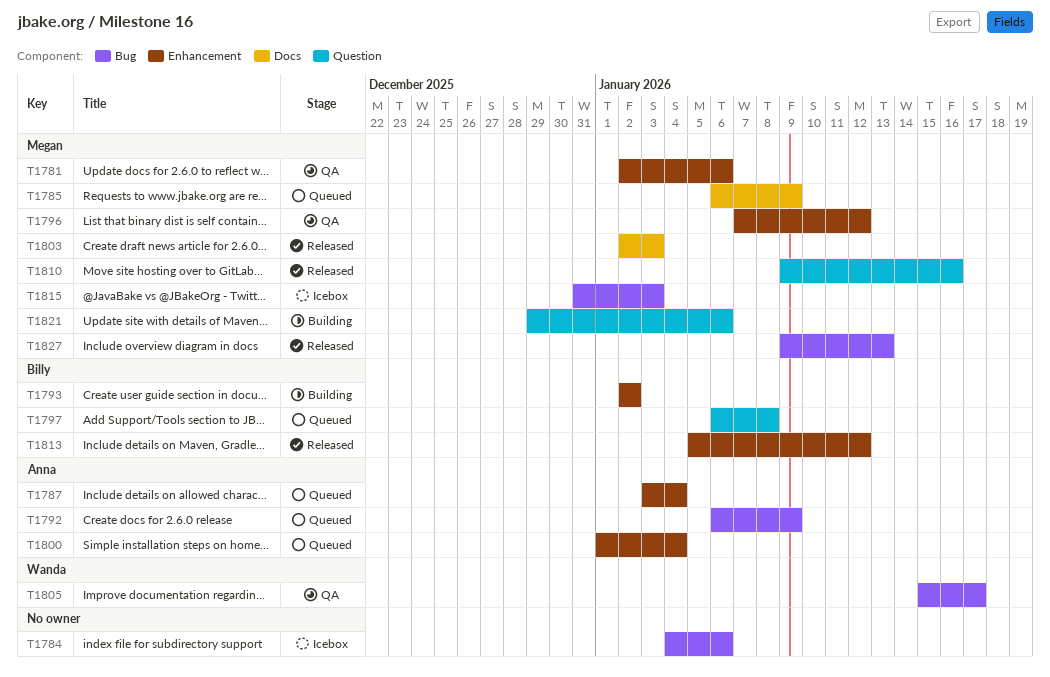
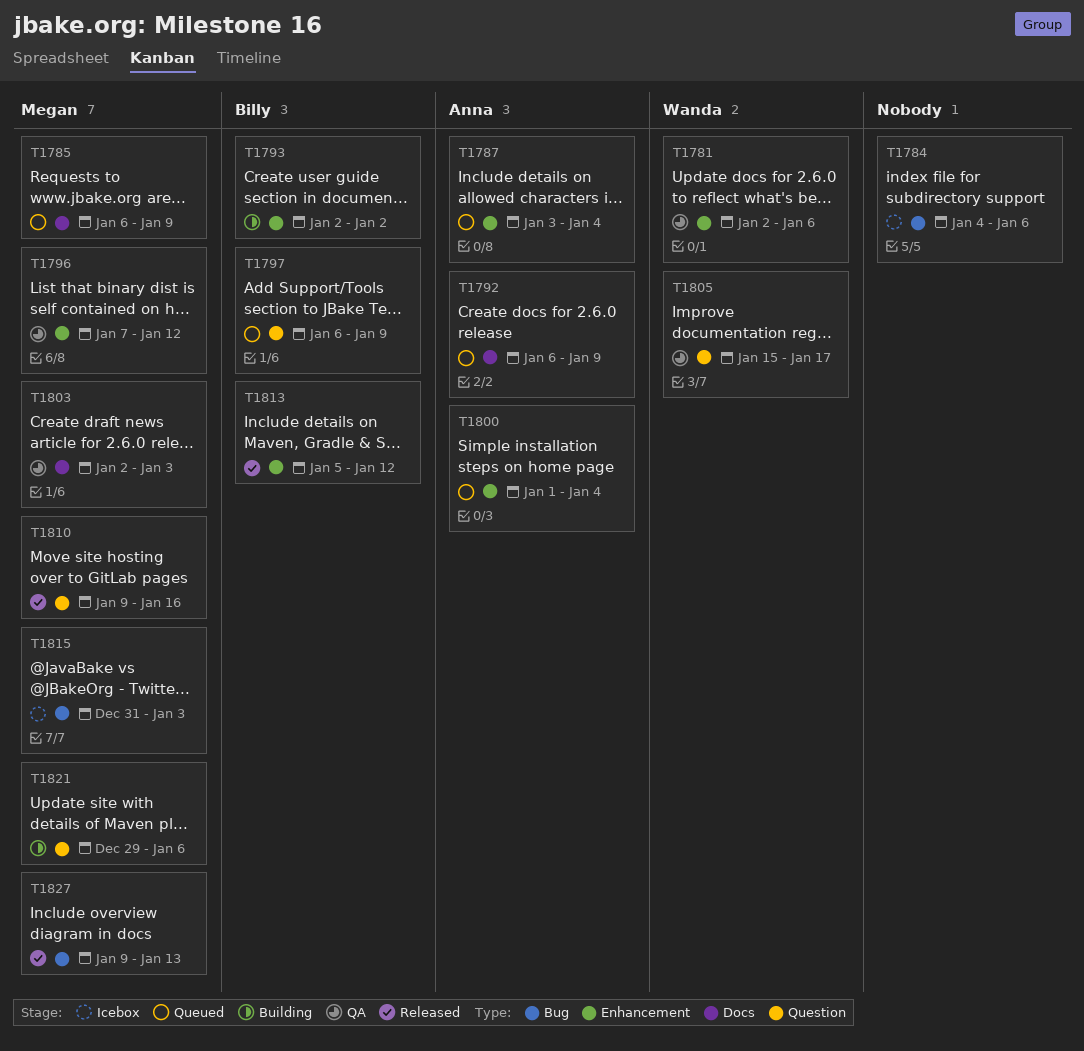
T1781, owner: Megan -> Wanda
T1792, label: Bug -> Docs
T1797, due: Jan 8 -> Jan 9
T1803, status: Released -> QA
T1805, label: Bug -> Question

